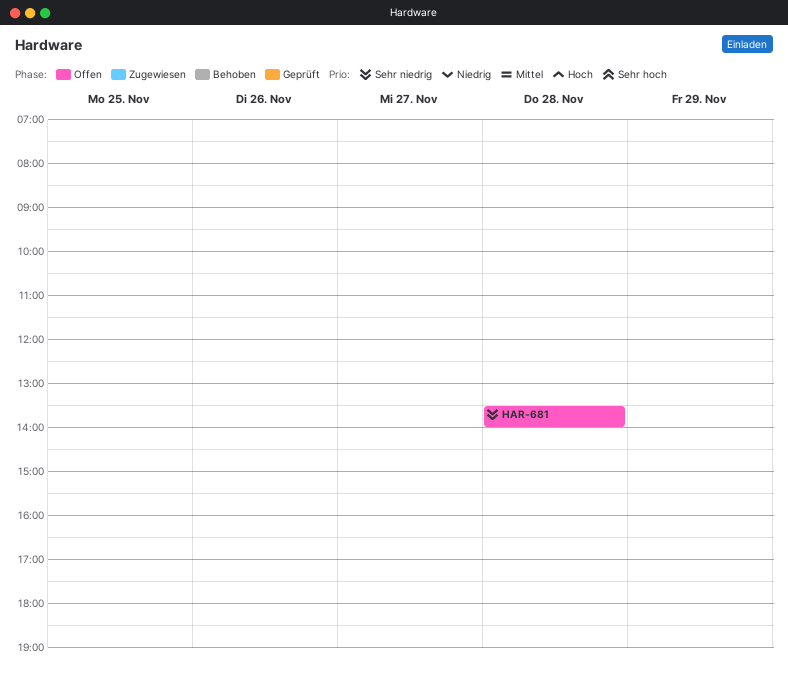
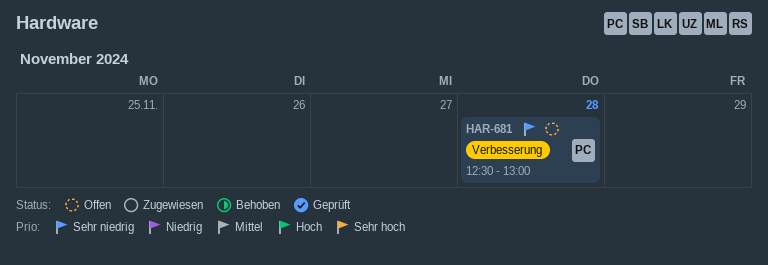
HAR-681, begins: 13:30 -> 12:30
HAR-681, ends: 14:00 -> 13:00

